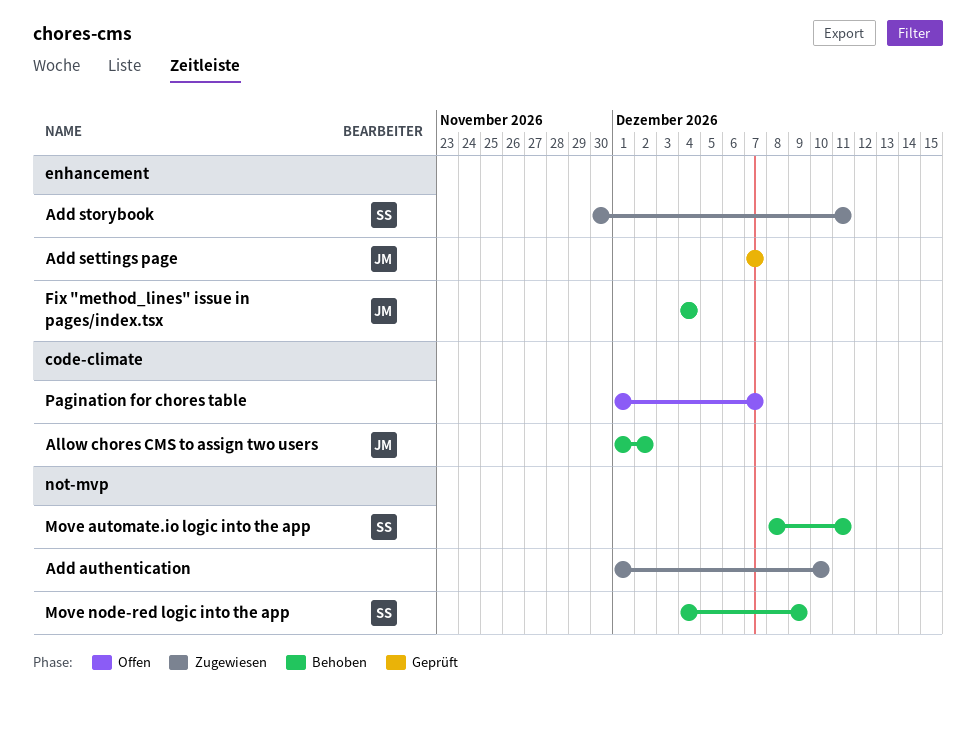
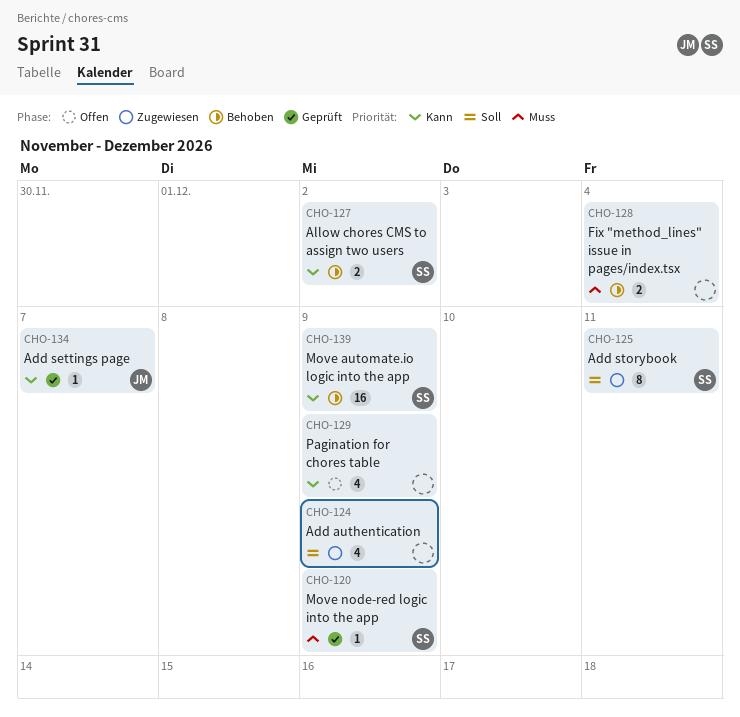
Add authentication, due: Dec 10 -> Dec 9
Allow chores CMS to assign two users, owner: JM -> SS
Fix "method_lines" issue in pages/index.tsx, owner: JM -> none
Move automate.io logic into the app, due: Dec 11 -> Dec 9
Move node-red logic into the app, status: Behoben -> Geprüft
Pagination for chores table, due: Dec 7 -> Dec 9

